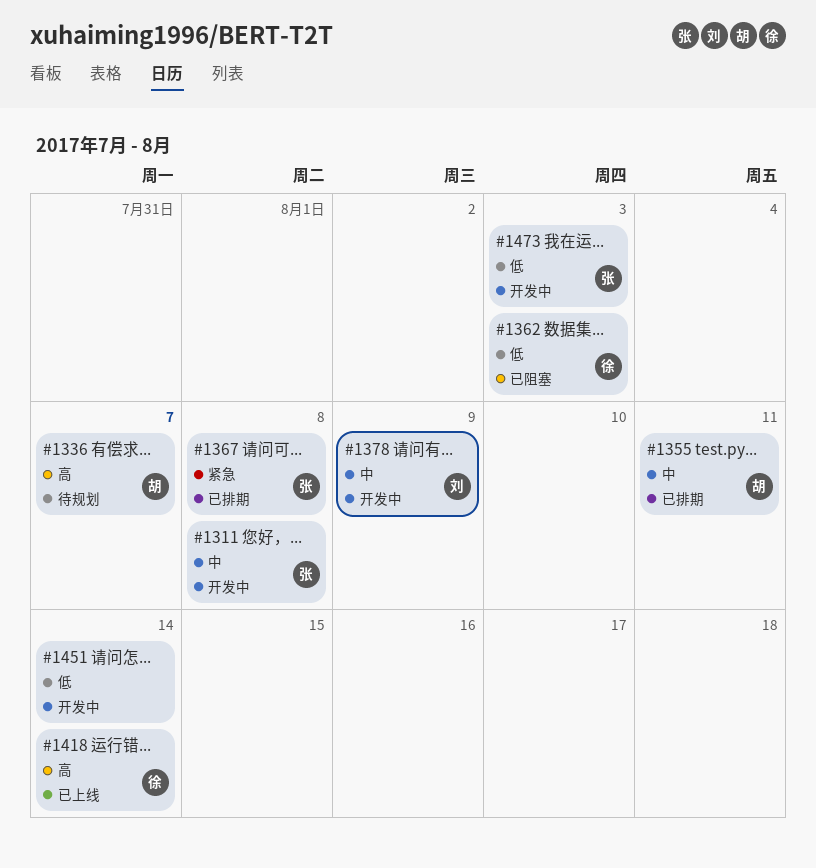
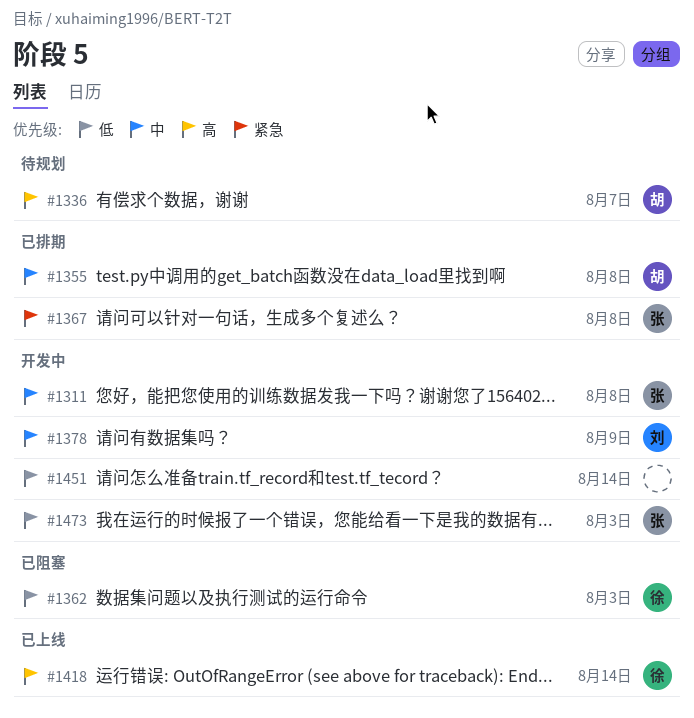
#1355, due: Aug 11 -> Aug 8

